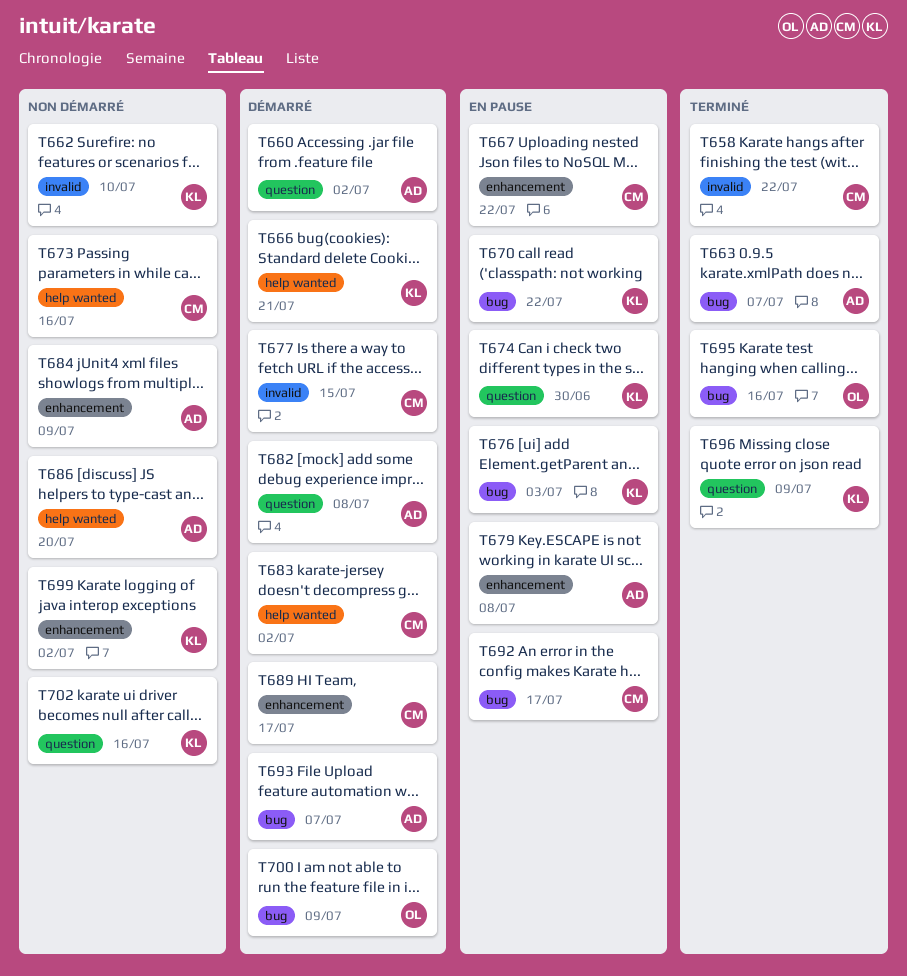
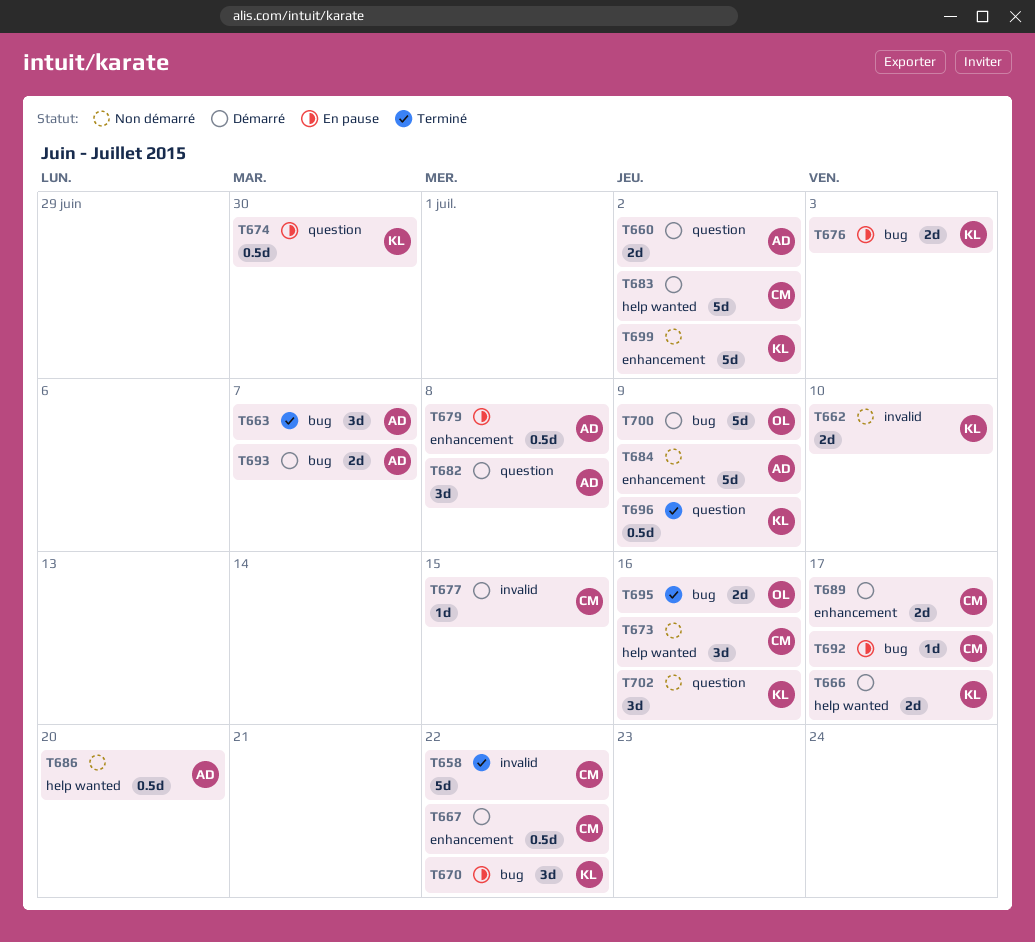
T666, due: Jul 21 -> Jul 17
T667, status: En pause -> Démarré

